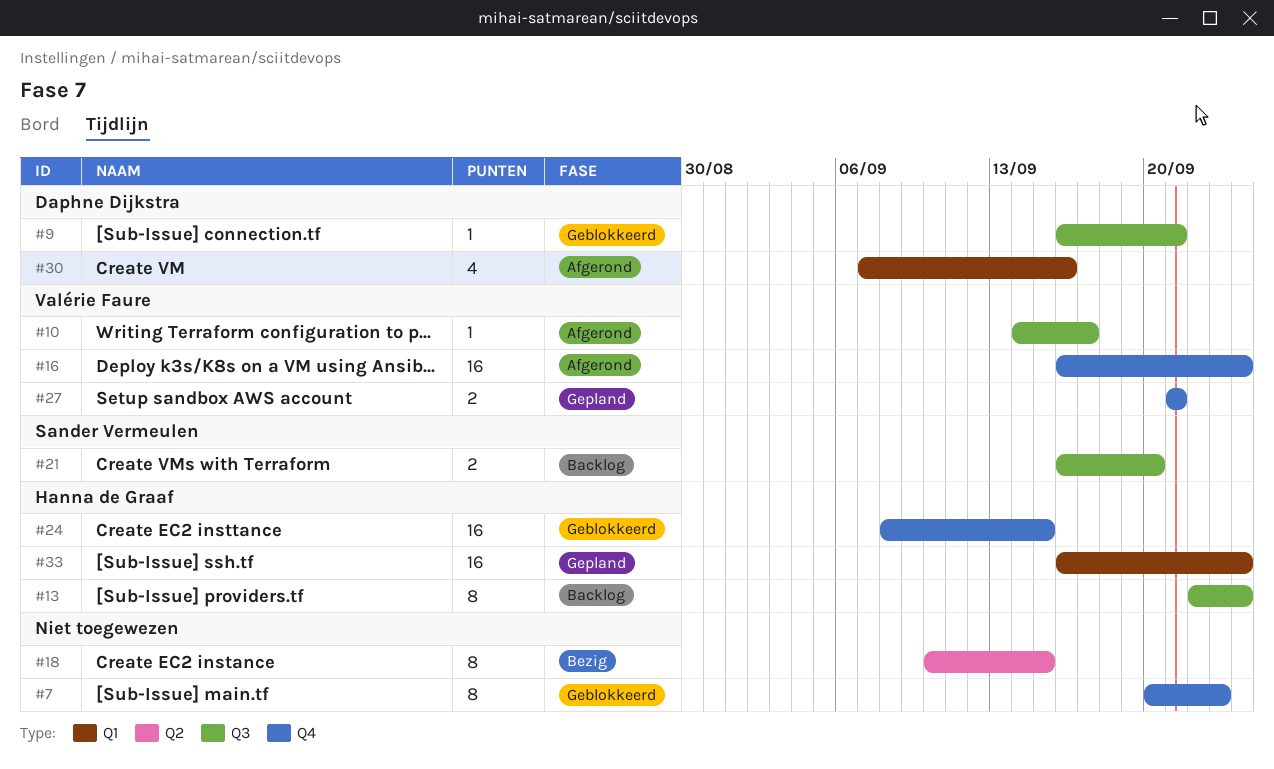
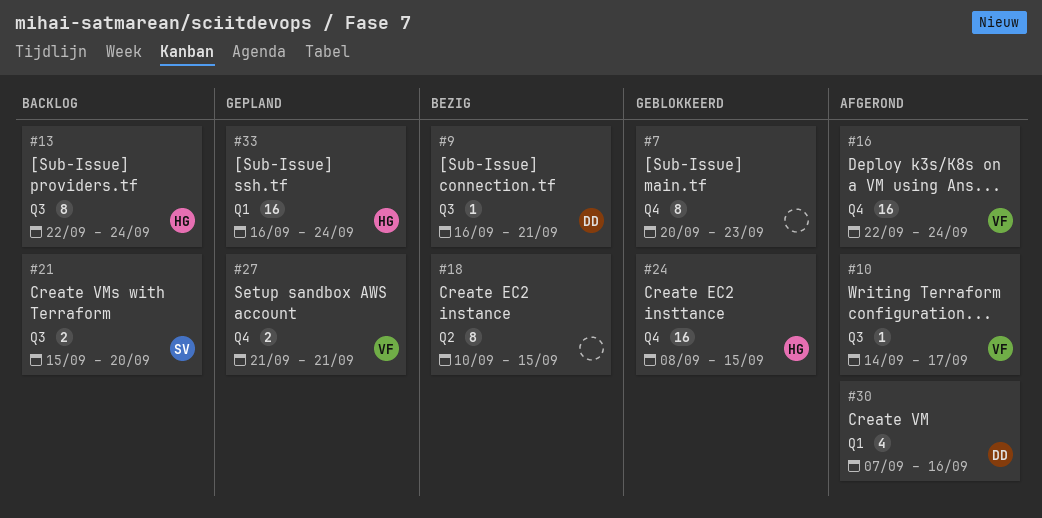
#9, status: Geblokkeerd -> Bezig
#16, start: Sep 16 -> Sep 22
#21, start: Sep 16 -> Sep 15

